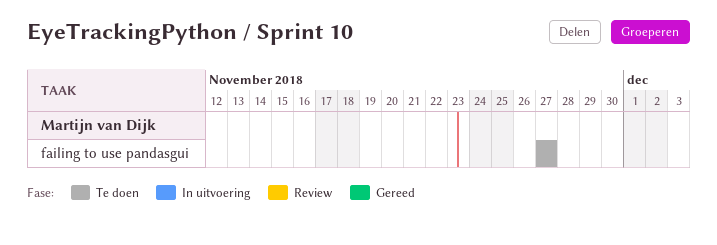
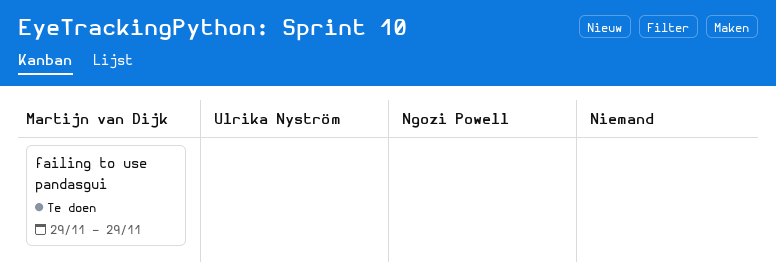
failing to use pandasgui, start: Nov 27 -> Nov 29
failing to use pandasgui, due: Nov 27 -> Nov 29

